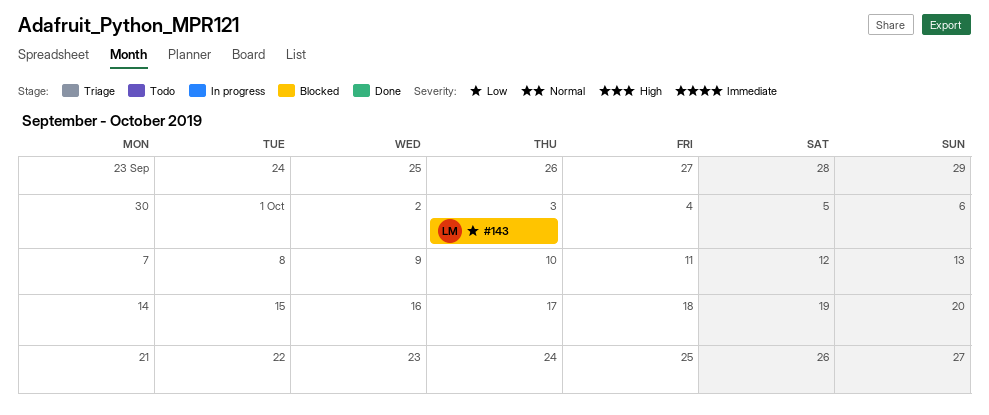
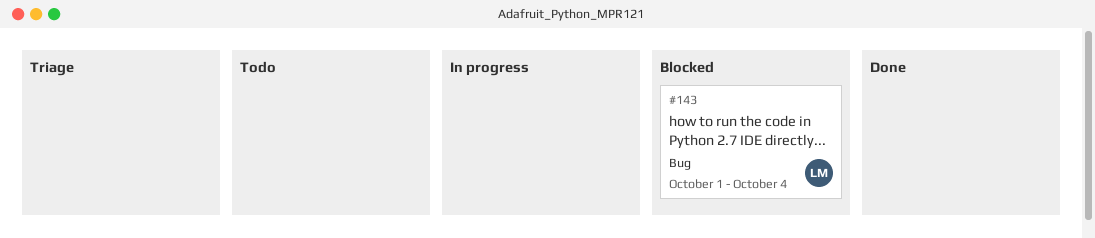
#143, start: Oct 3 -> Oct 1
#143, due: Oct 3 -> Oct 4

